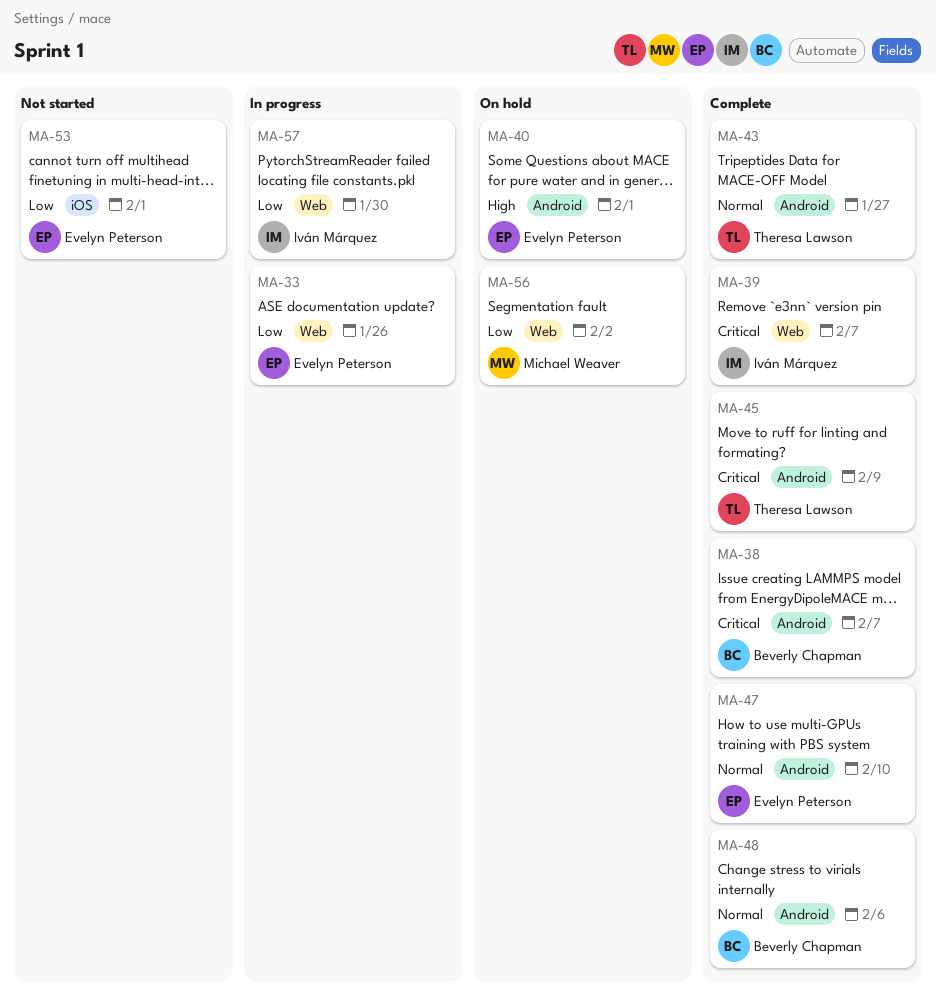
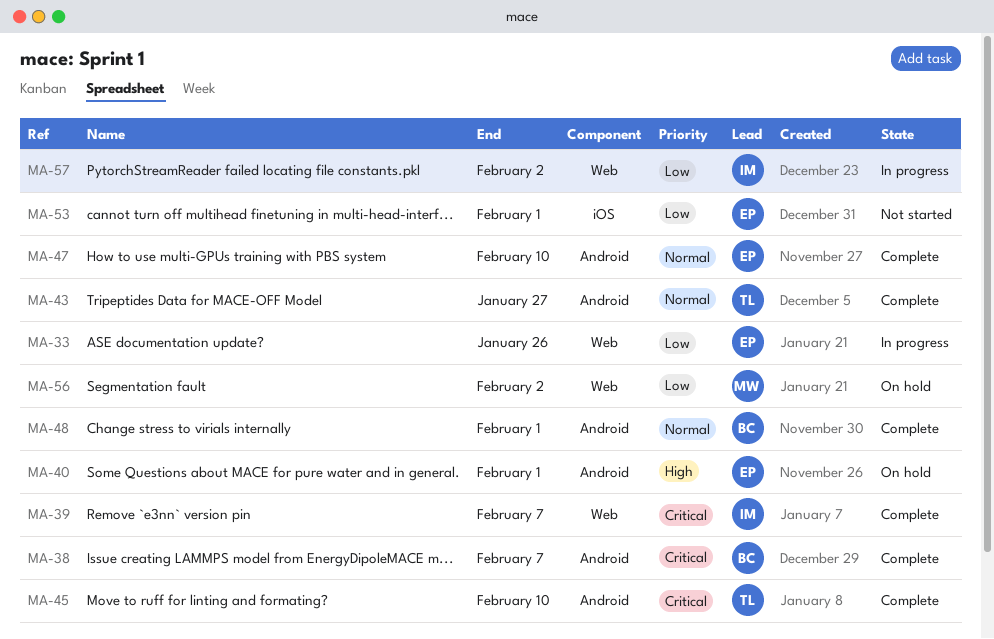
MA-45, due: Feb 9 -> Feb 10
MA-48, due: Feb 6 -> Feb 1
MA-57, due: Jan 30 -> Feb 2

